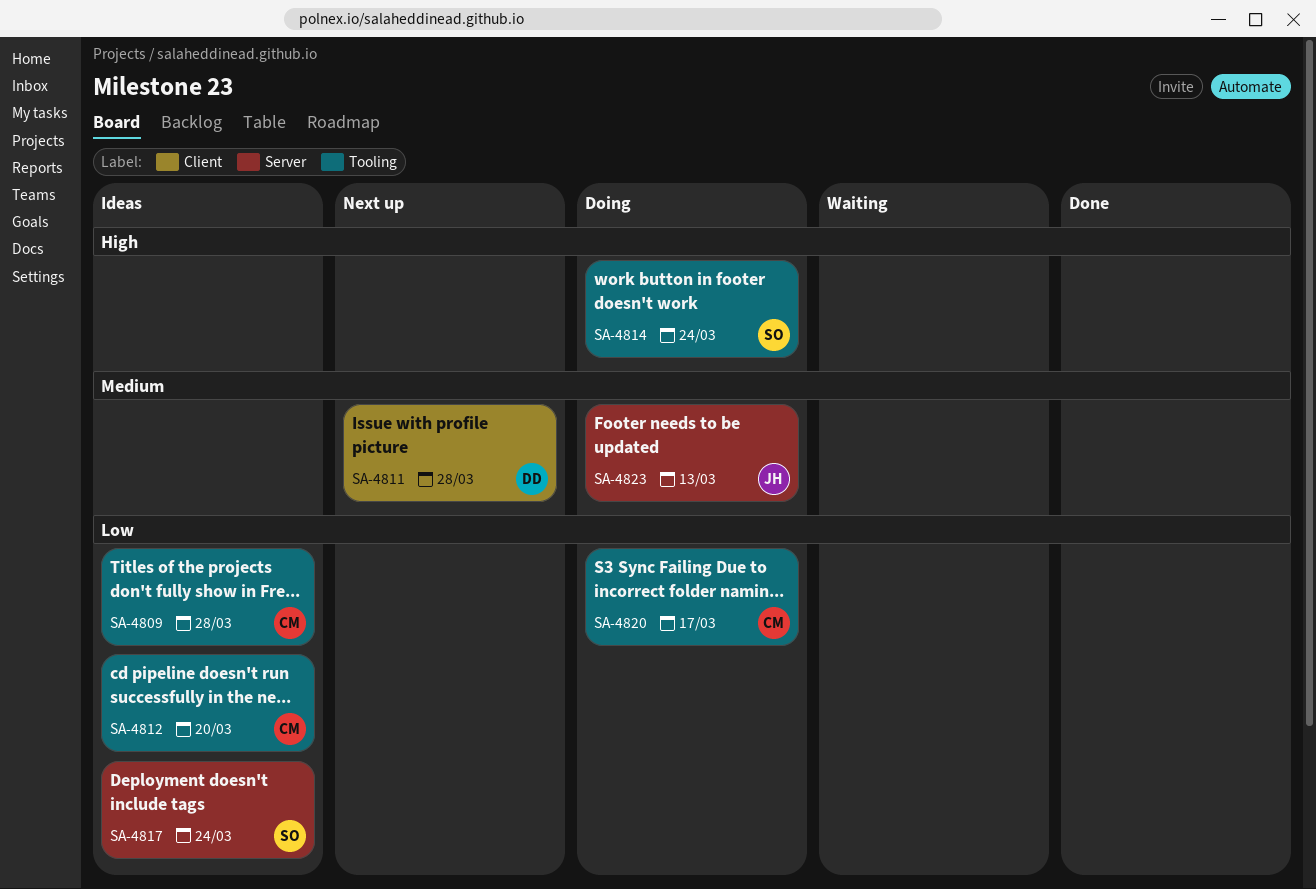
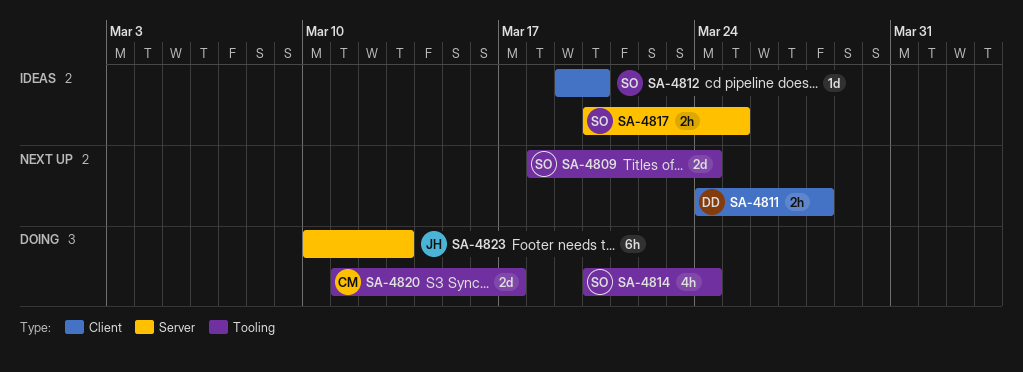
SA-4809, status: Ideas -> Next up
SA-4809, owner: CM -> SO
SA-4809, due: Mar 28 -> Mar 24
SA-4812, owner: CM -> SO
SA-4812, label: Tooling -> Client
SA-4817, due: Mar 24 -> Mar 25

